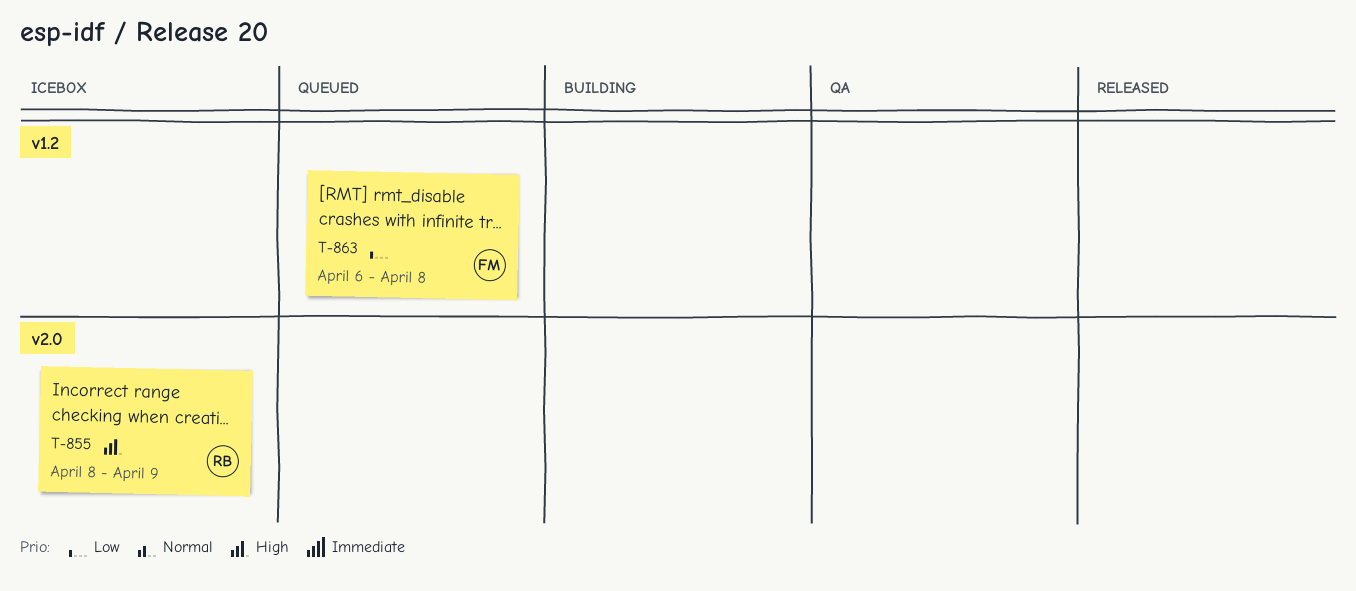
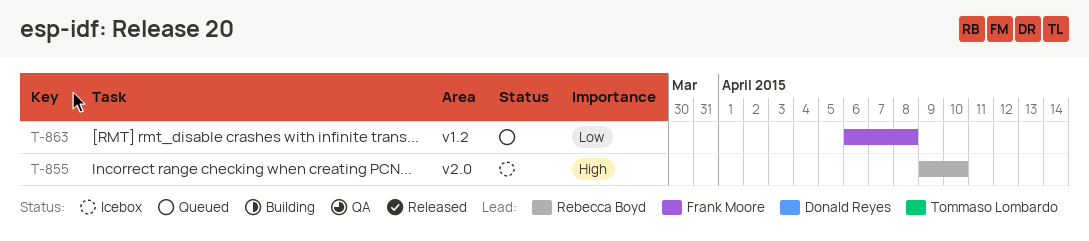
T-855, start: Apr 8 -> Apr 9
T-855, due: Apr 9 -> Apr 10

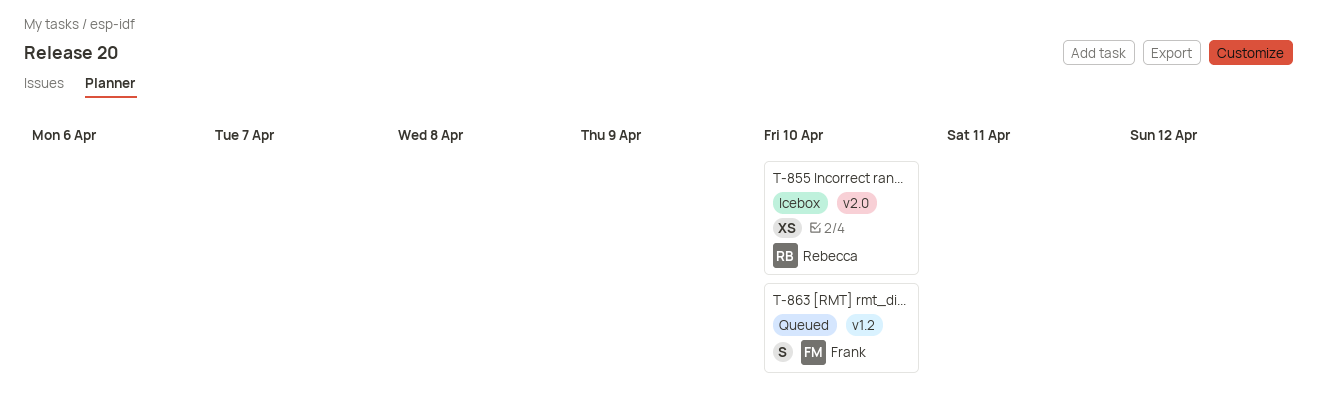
T-863, due: Apr 8 -> Apr 10

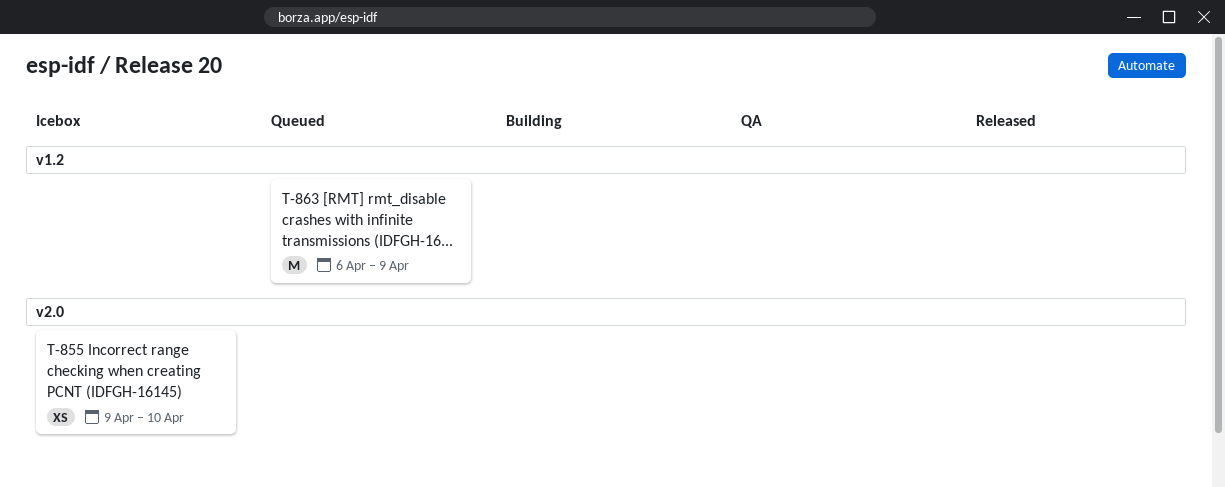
T-863, estimate: S -> M
T-863, due: Apr 10 -> Apr 9

